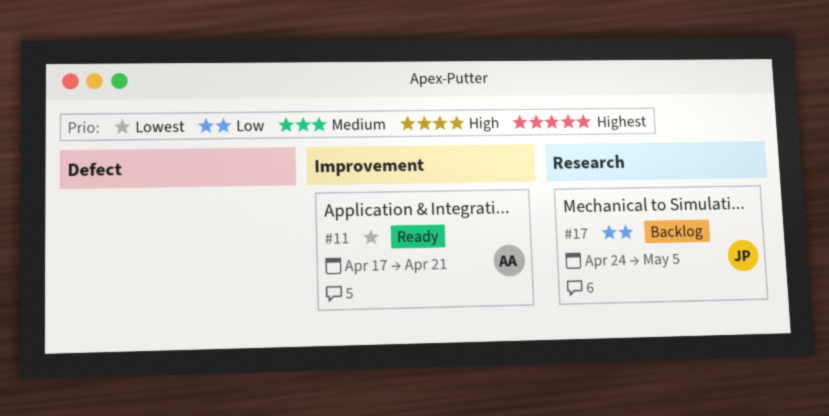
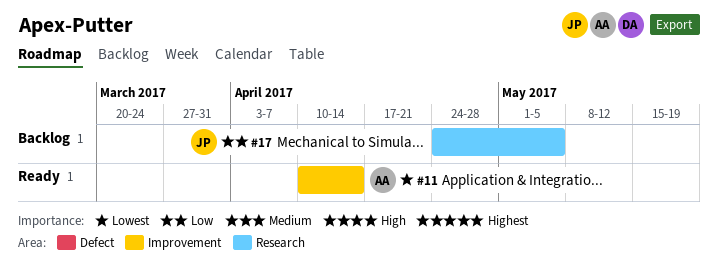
#11, start: Apr 17 -> Apr 10
#11, due: Apr 21 -> Apr 14

